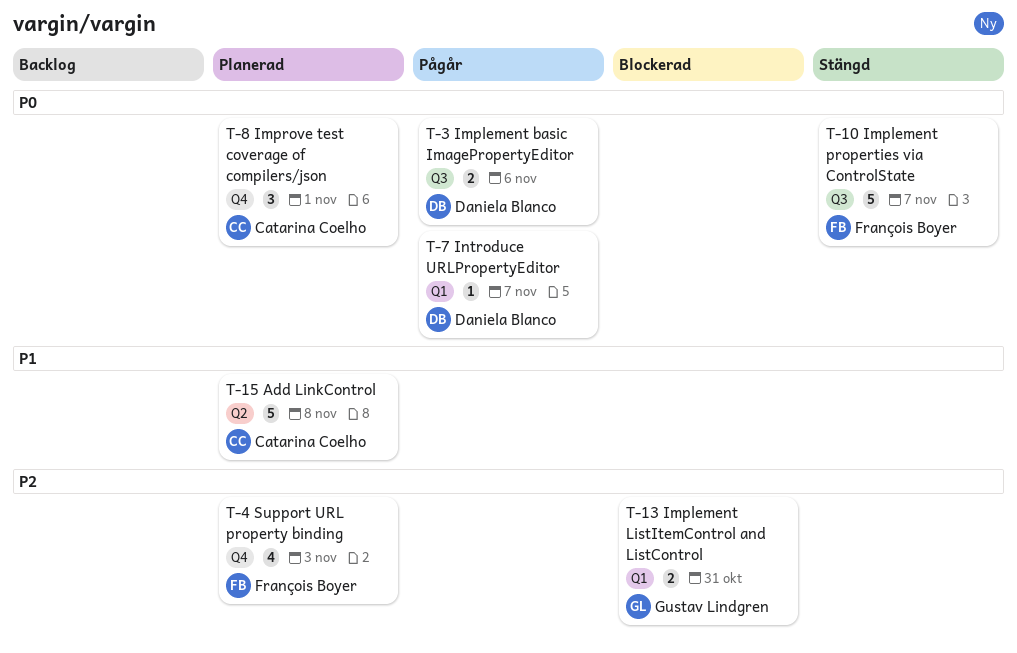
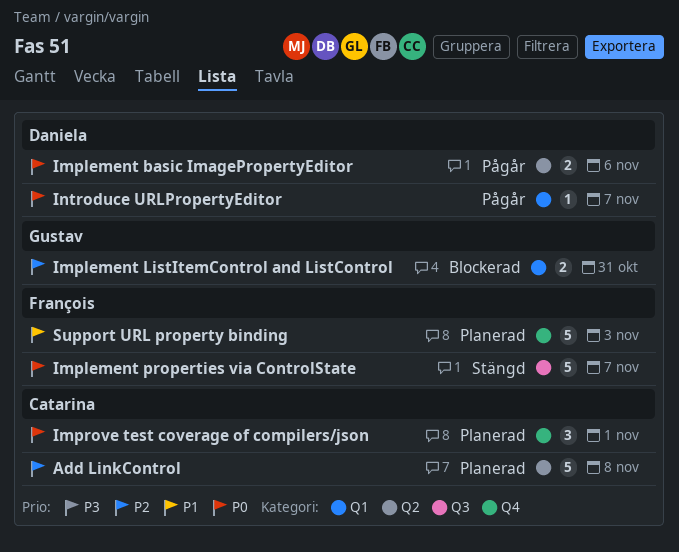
Add LinkControl, priority: P1 -> P2
Implement basic ImagePropertyEditor, label: Q3 -> Q2
Support URL property binding, priority: P2 -> P1
Support URL property binding, estimate: 4 -> 5

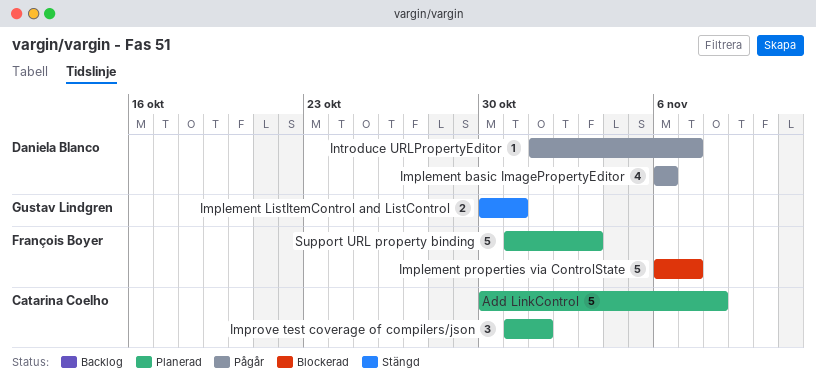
Implement basic ImagePropertyEditor, estimate: 2 -> 4
Implement ListItemControl and ListControl, status: Blockerad -> Stängd
Implement properties via ControlState, status: Stängd -> Blockerad

